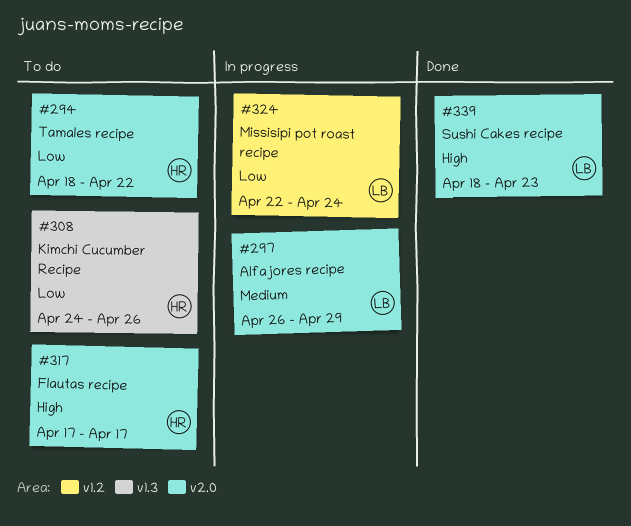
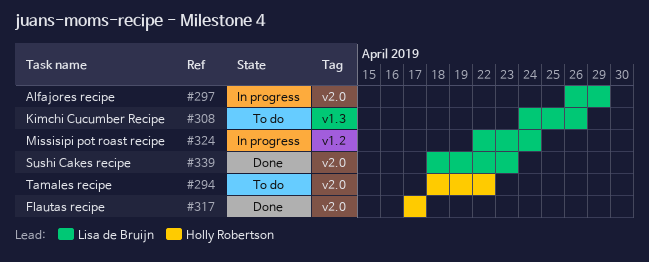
#308, owner: Holly Robertson -> Lisa de Bruijn
#317, status: To do -> Done

